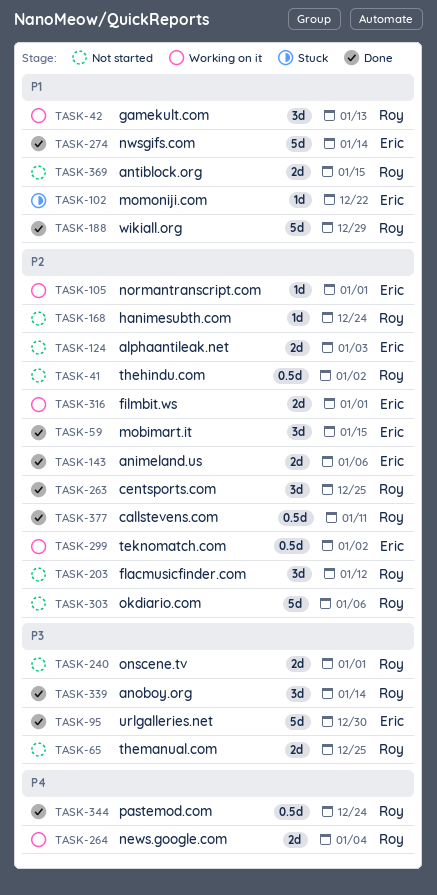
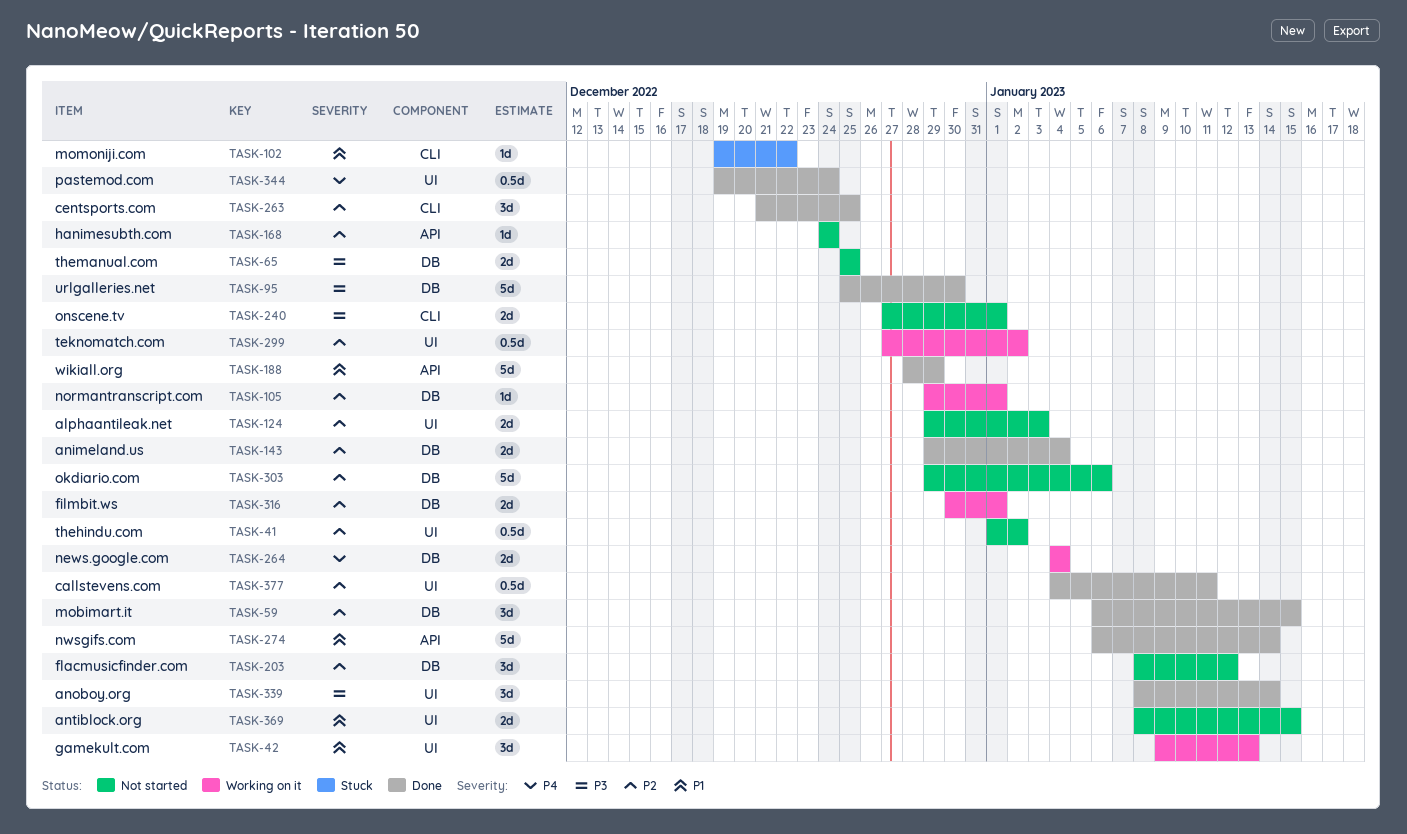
TASK-143, due: Jan 6 -> Jan 4

